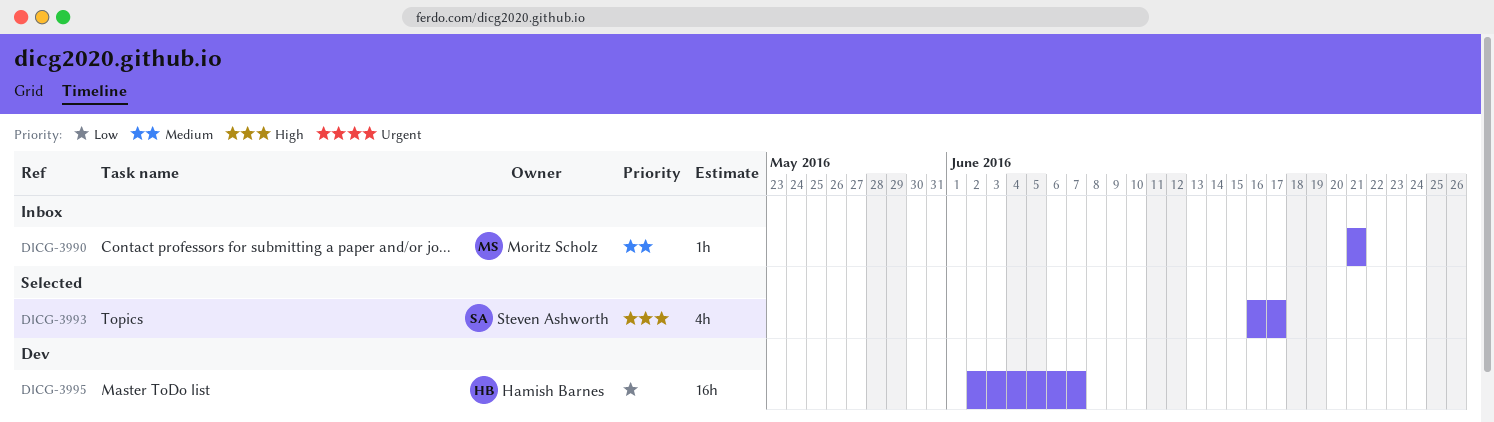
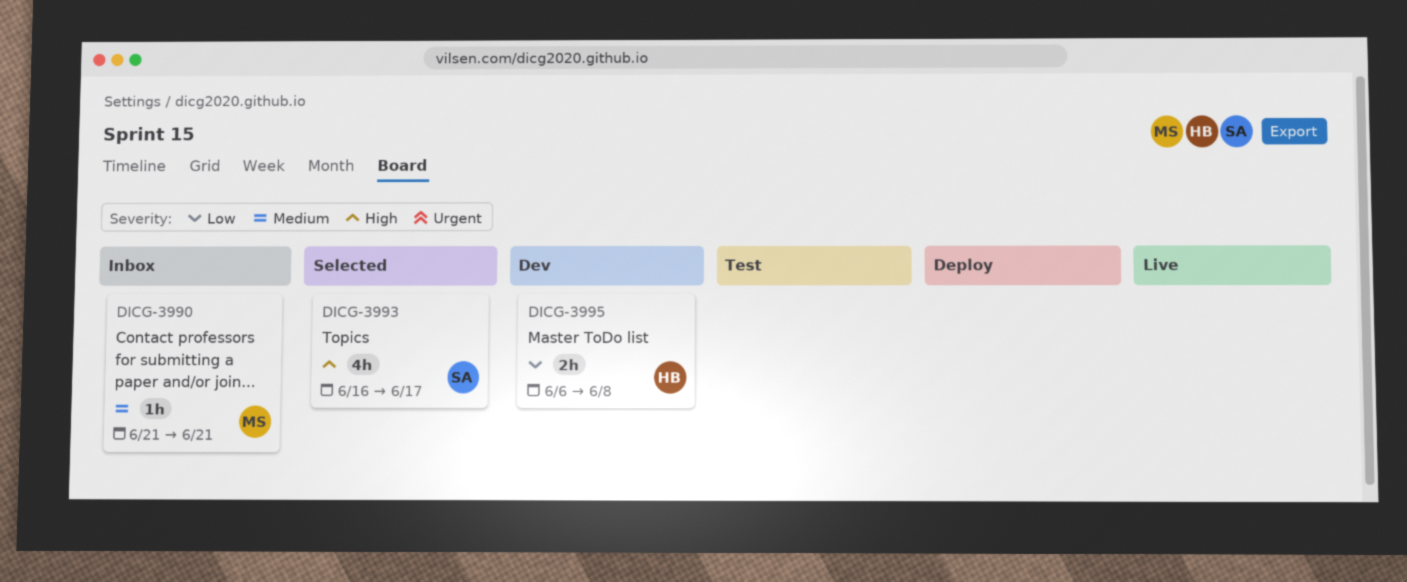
DICG-3995, estimate: 16h -> 2h
DICG-3995, start: Jun 2 -> Jun 6
DICG-3995, due: Jun 7 -> Jun 8

